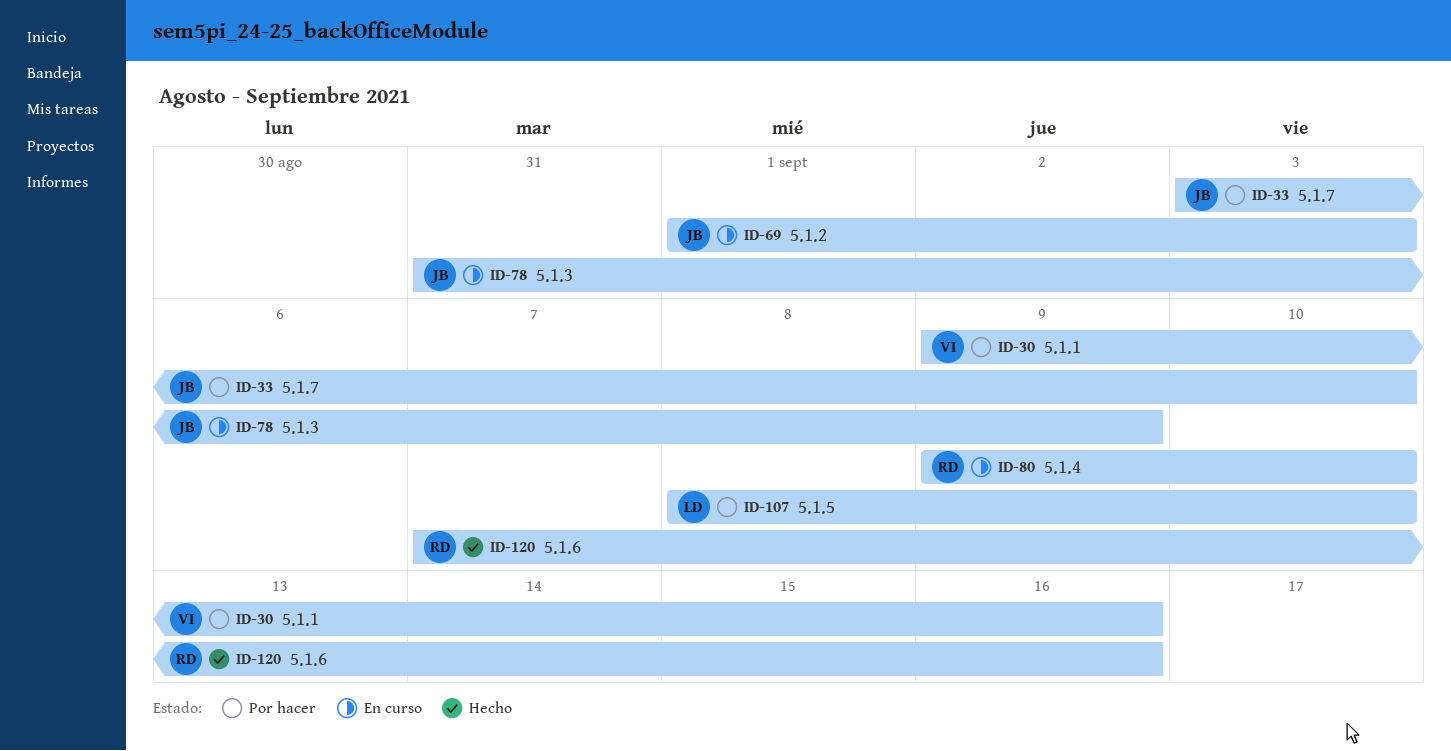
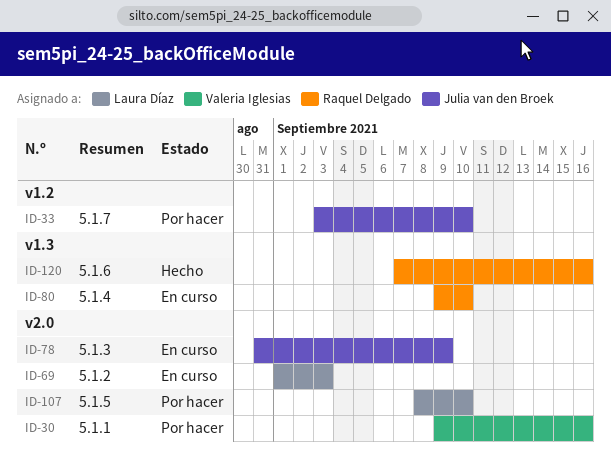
ID-69, owner: Julia van den Broek -> Laura Díaz

